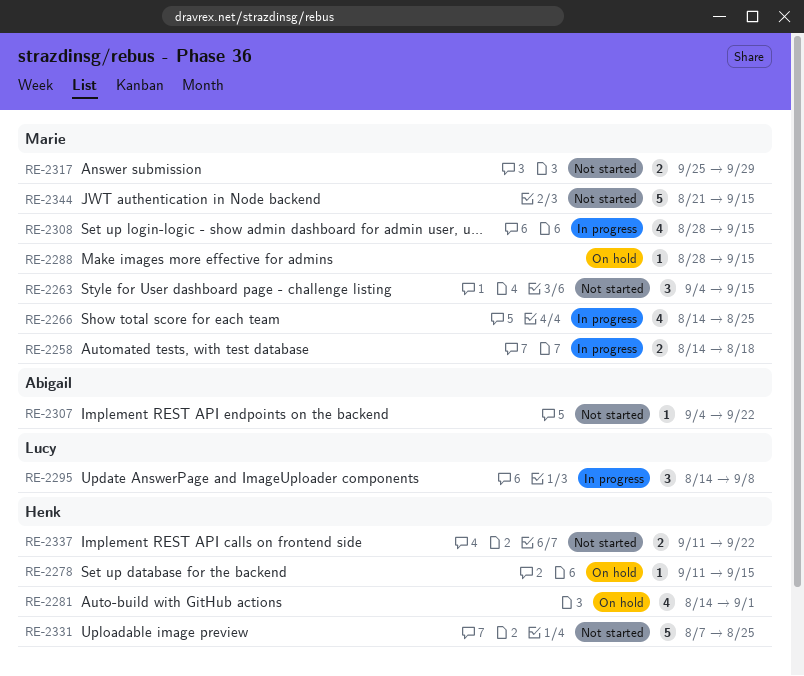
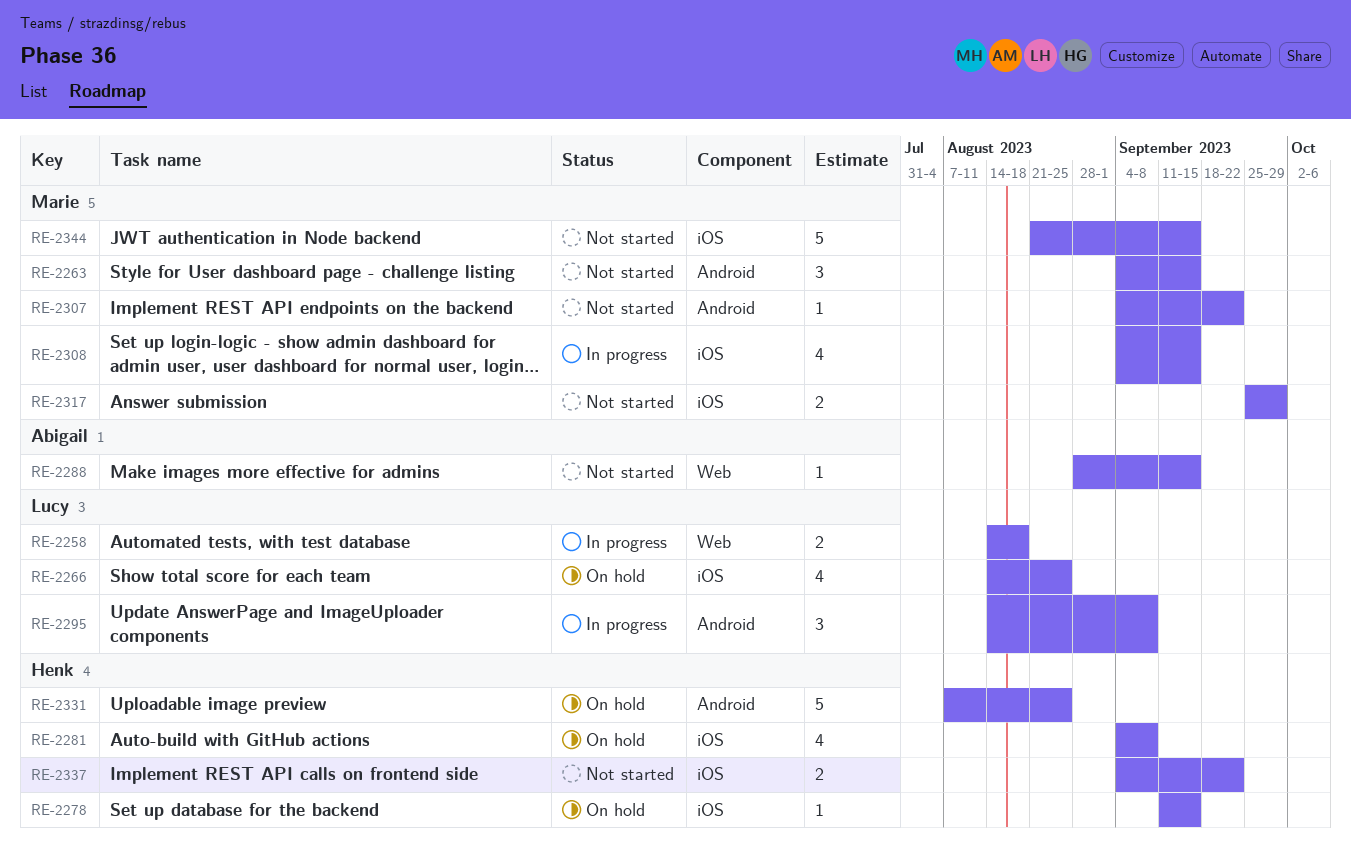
RE-2258, owner: Marie -> Lucy
RE-2266, status: In progress -> On hold
RE-2266, owner: Marie -> Lucy
RE-2281, start: Aug 14 -> Sep 4
RE-2281, due: Sep 1 -> Sep 8
RE-2288, status: On hold -> Not started
RE-2288, owner: Marie -> Abigail
RE-2307, owner: Abigail -> Marie
RE-2308, start: Aug 28 -> Sep 4
RE-2331, status: Not started -> On hold
RE-2337, start: Sep 11 -> Sep 4

